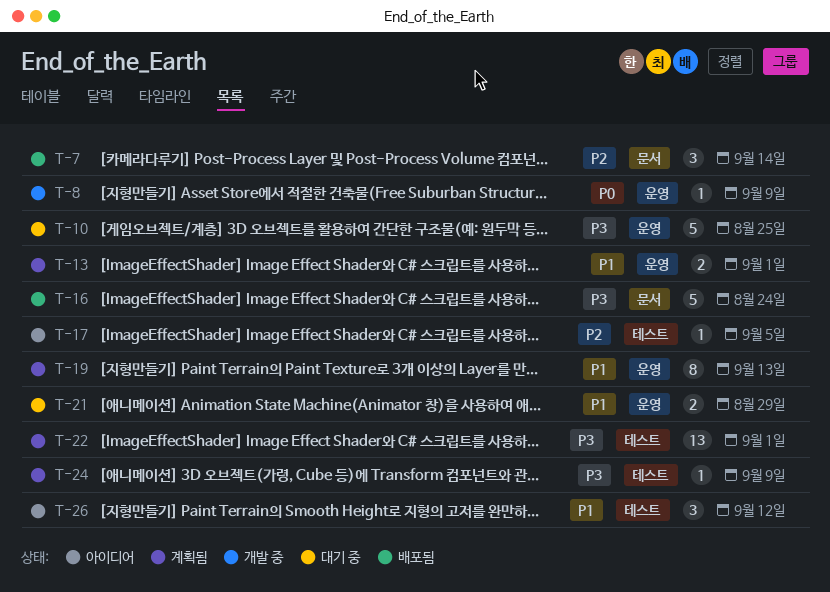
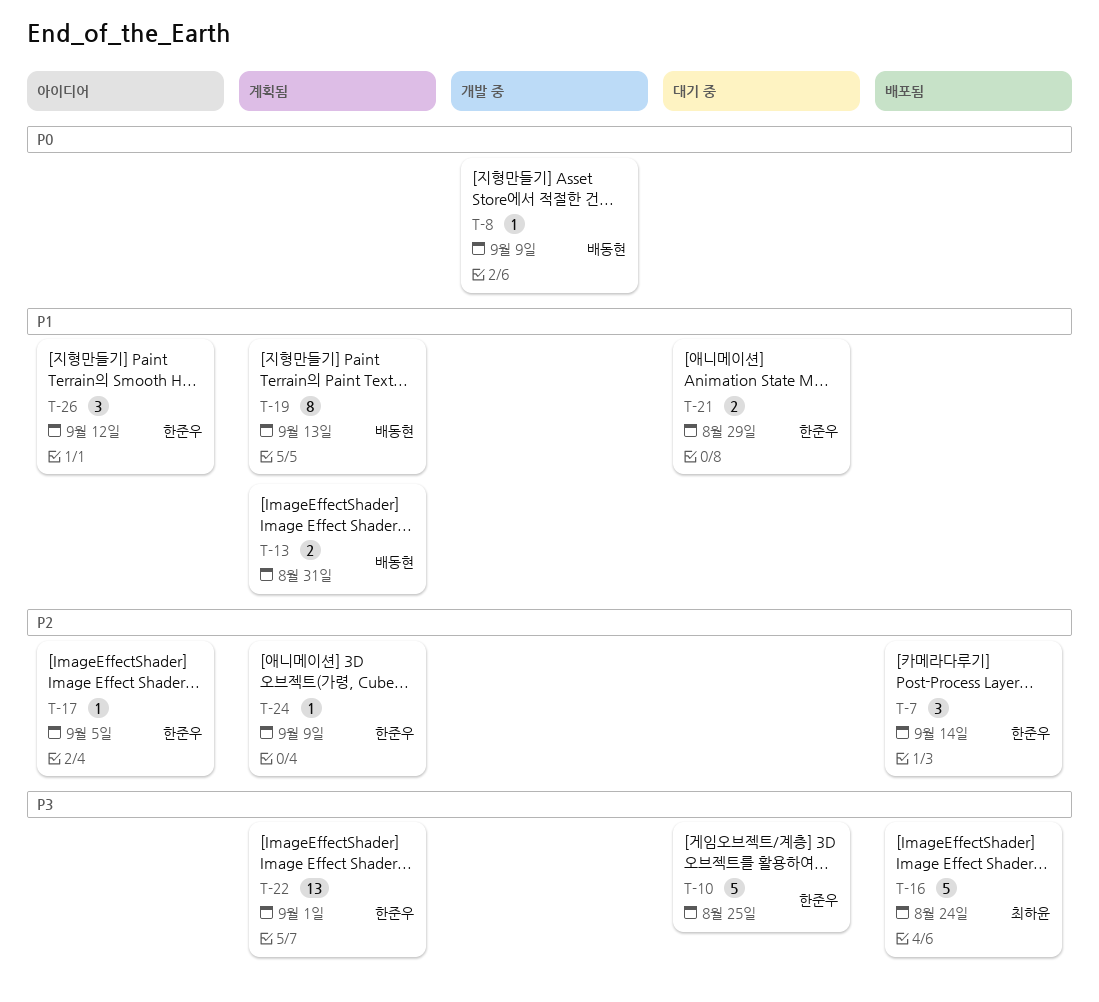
T-13, due: Sep 1 -> Aug 31
T-24, priority: P3 -> P2

